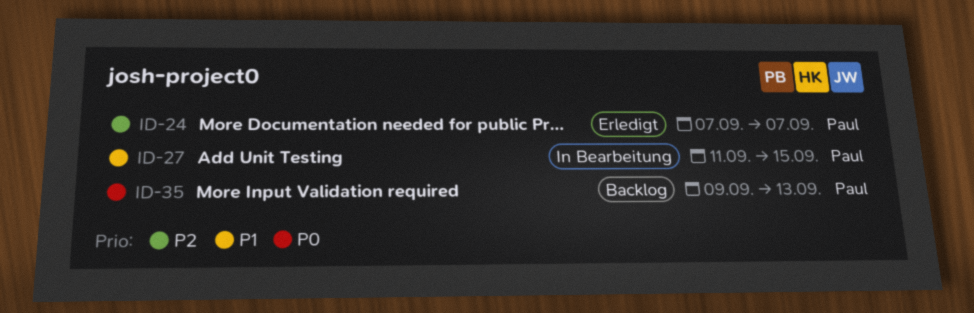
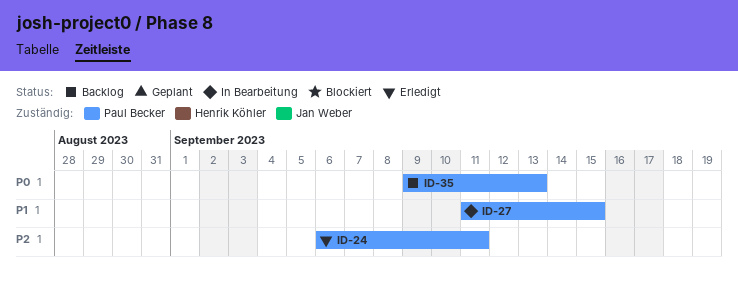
ID-24, start: Sep 7 -> Sep 6
ID-24, due: Sep 7 -> Sep 11

